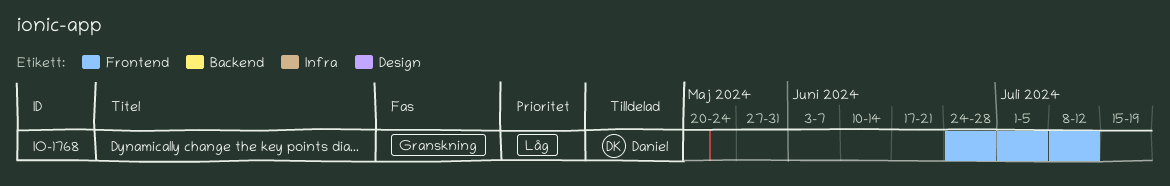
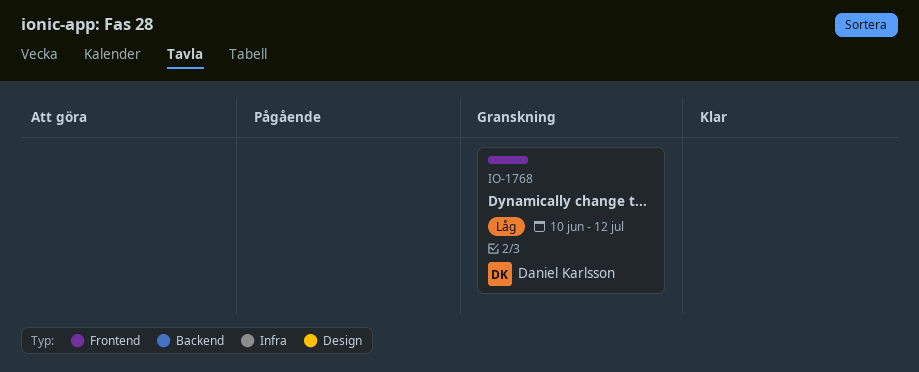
IO-1768, start: Jun 24 -> Jun 10

